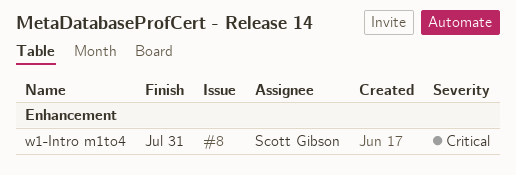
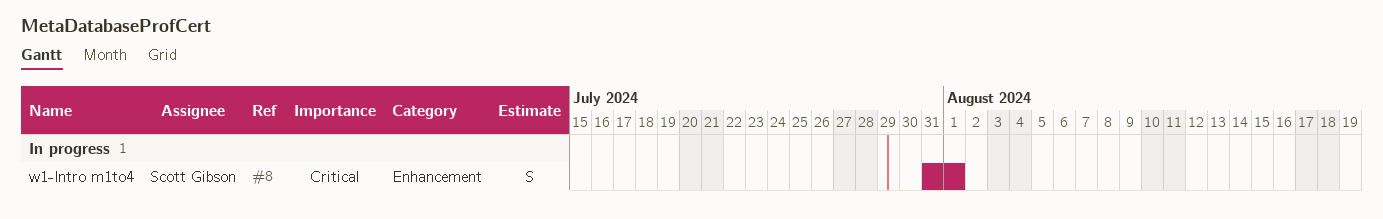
#8, due: Jul 31 -> Aug 1

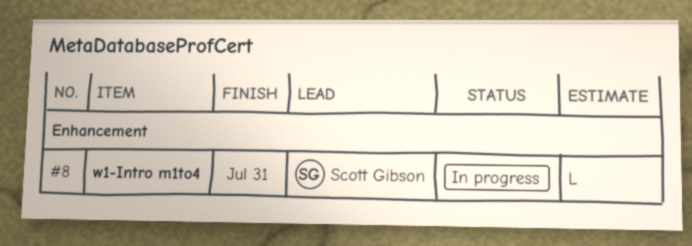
#8, estimate: S -> L
#8, due: Aug 1 -> Jul 31

